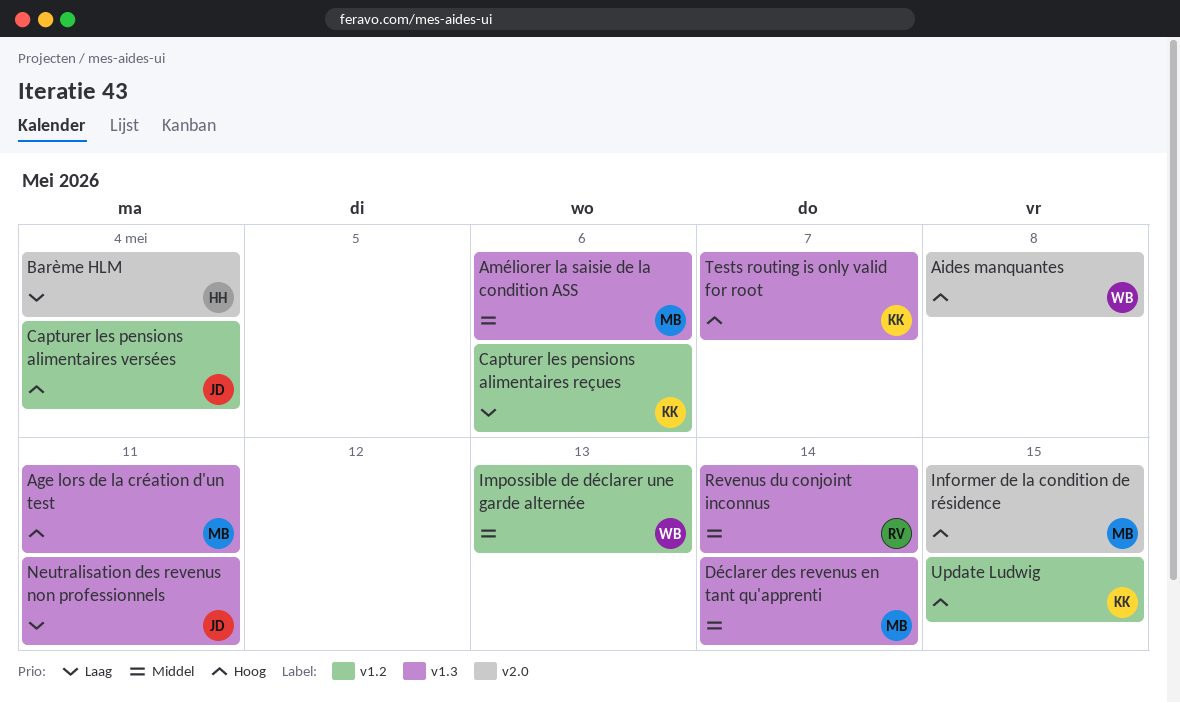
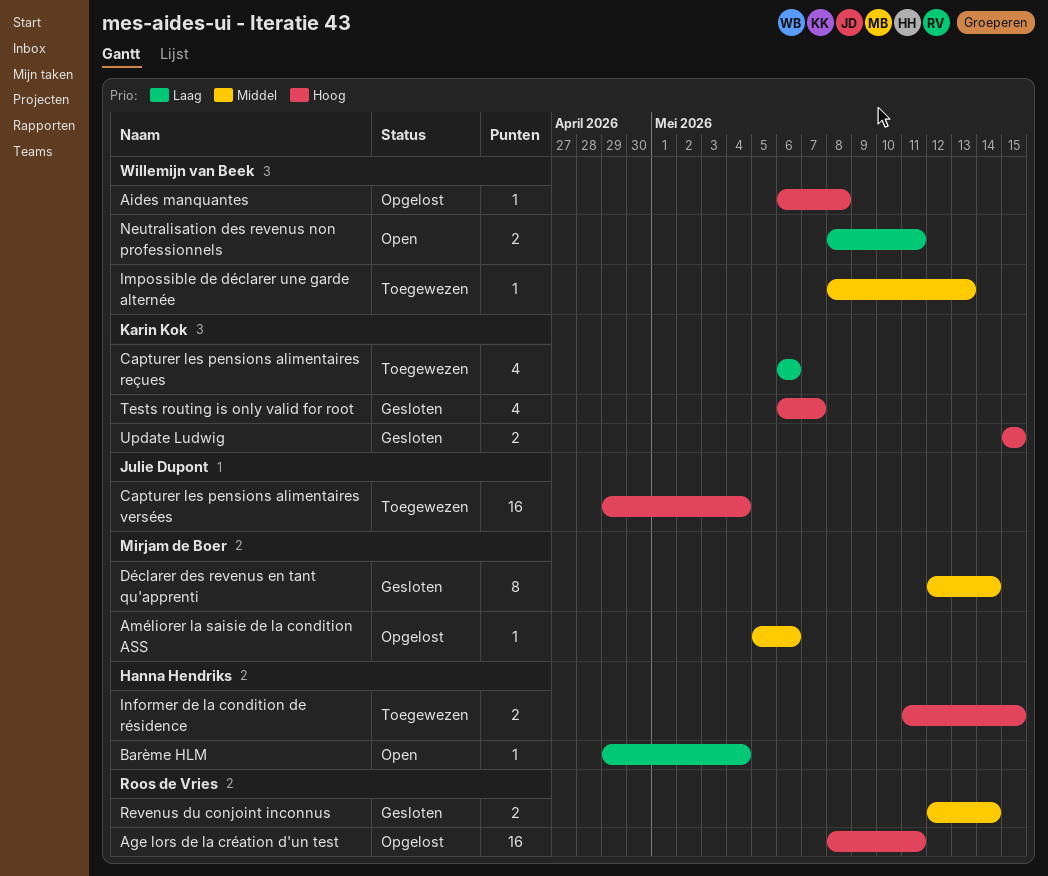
Age lors de la création d'un test, owner: Mirjam de Boer -> Roos de Vries
Informer de la condition de résidence, owner: Mirjam de Boer -> Hanna Hendriks
Neutralisation des revenus non professionnels, owner: Julie Dupont -> Willemijn van Beek

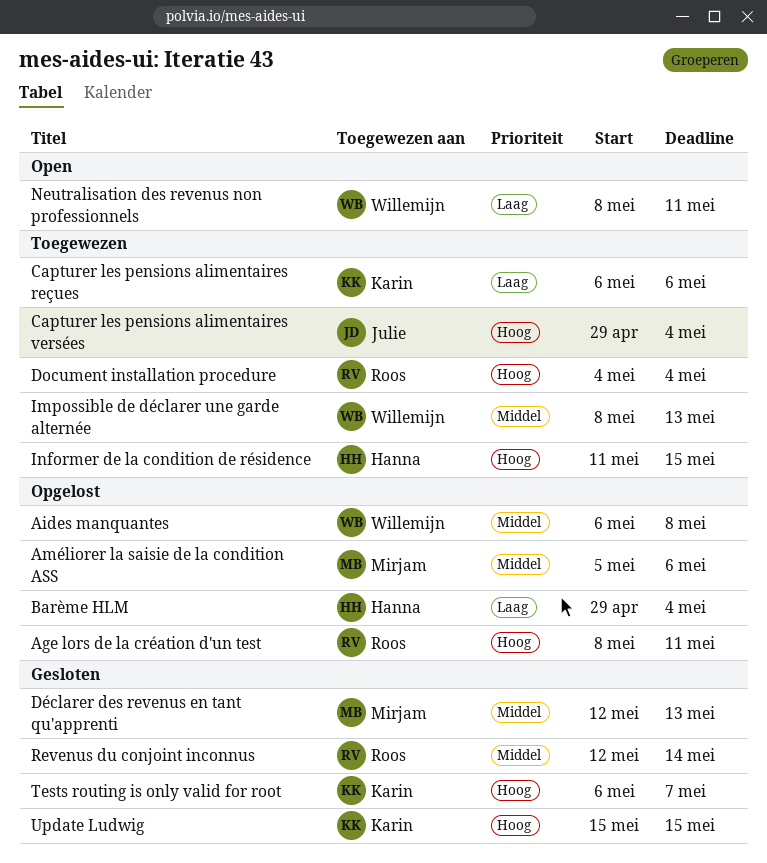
Aides manquantes, priority: Hoog -> Middel
Barème HLM, status: Open -> Opgelost
Document installation procedure: none -> present
Déclarer des revenus en tant qu'apprenti, due: May 14 -> May 13

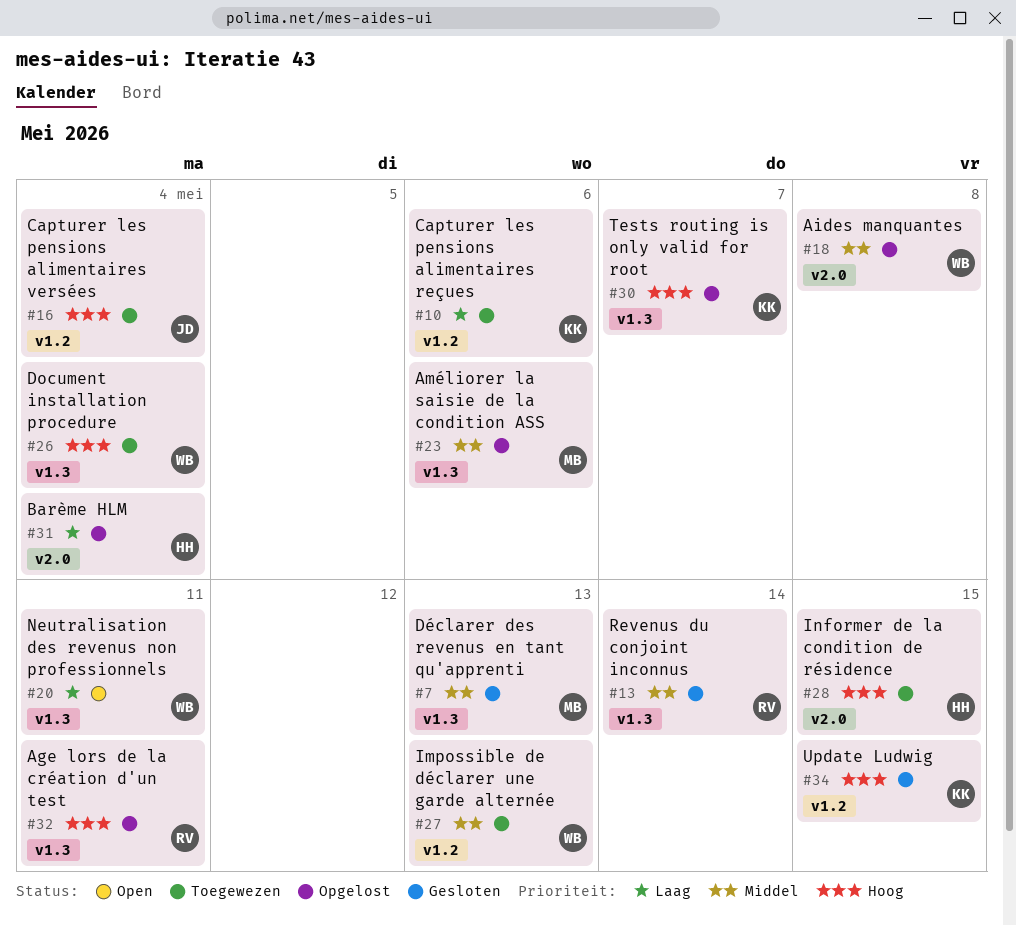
Document installation procedure, owner: Roos -> Willemijn
Tests routing is only valid for root, status: Gesloten -> Opgelost

